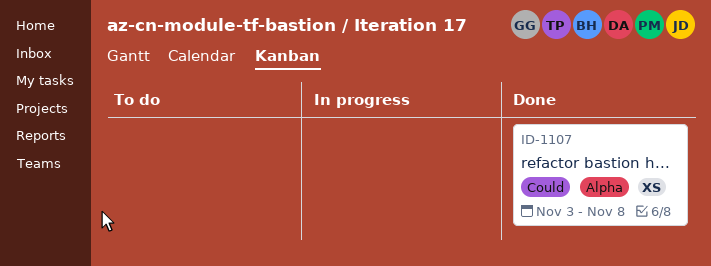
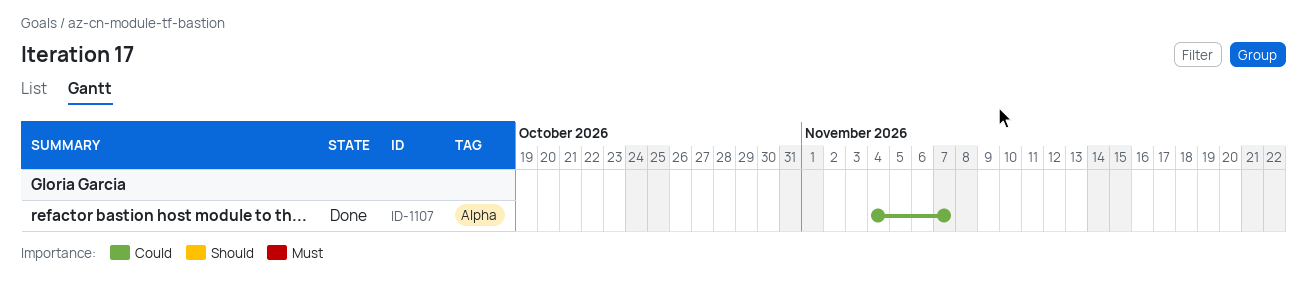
ID-1107, start: Nov 3 -> Nov 4
ID-1107, due: Nov 8 -> Nov 7

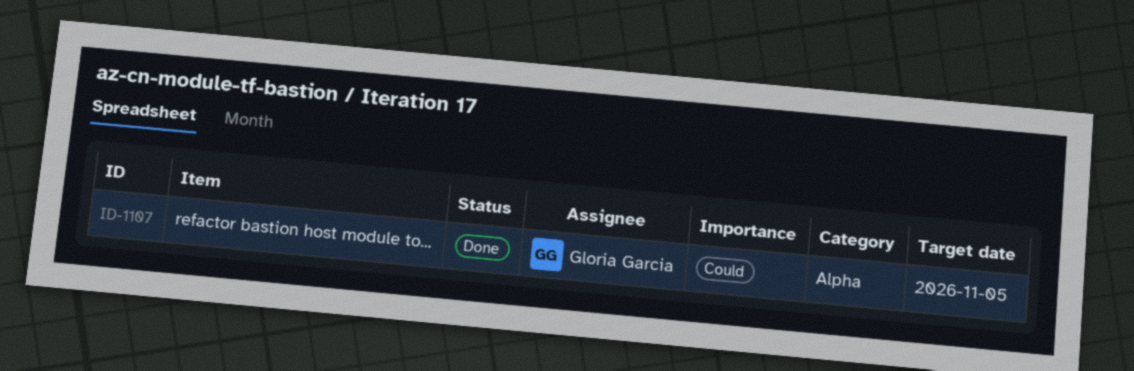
ID-1107, due: Nov 7 -> Nov 5

